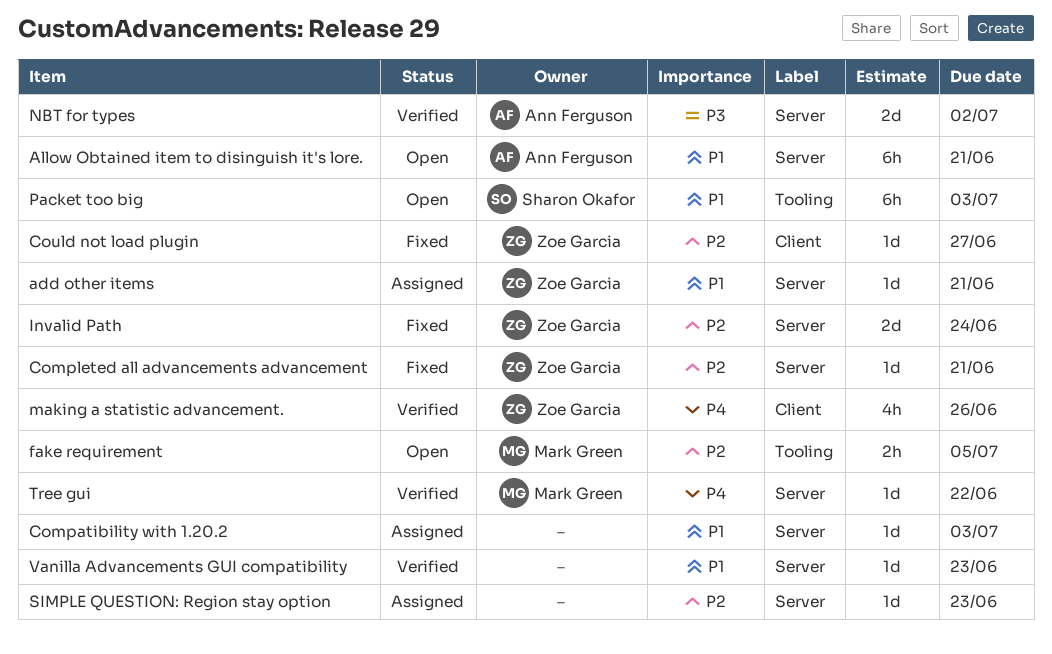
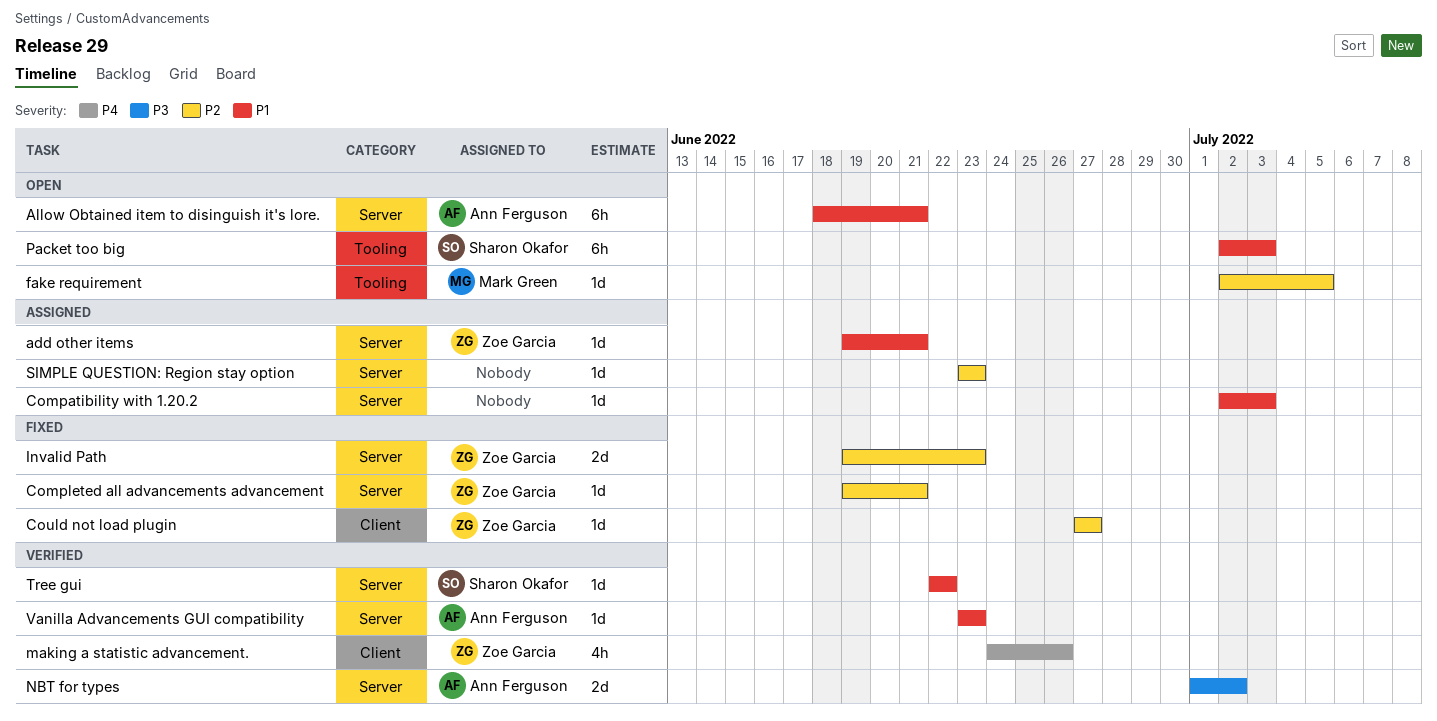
fake requirement, estimate: 2h -> 1d
Invalid Path, due: Jun 24 -> Jun 23
Tree gui, owner: Mark Green -> Sharon Okafor
Tree gui, priority: P4 -> P1
Vanilla Advancements GUI compatibility, owner: none -> Ann Ferguson

